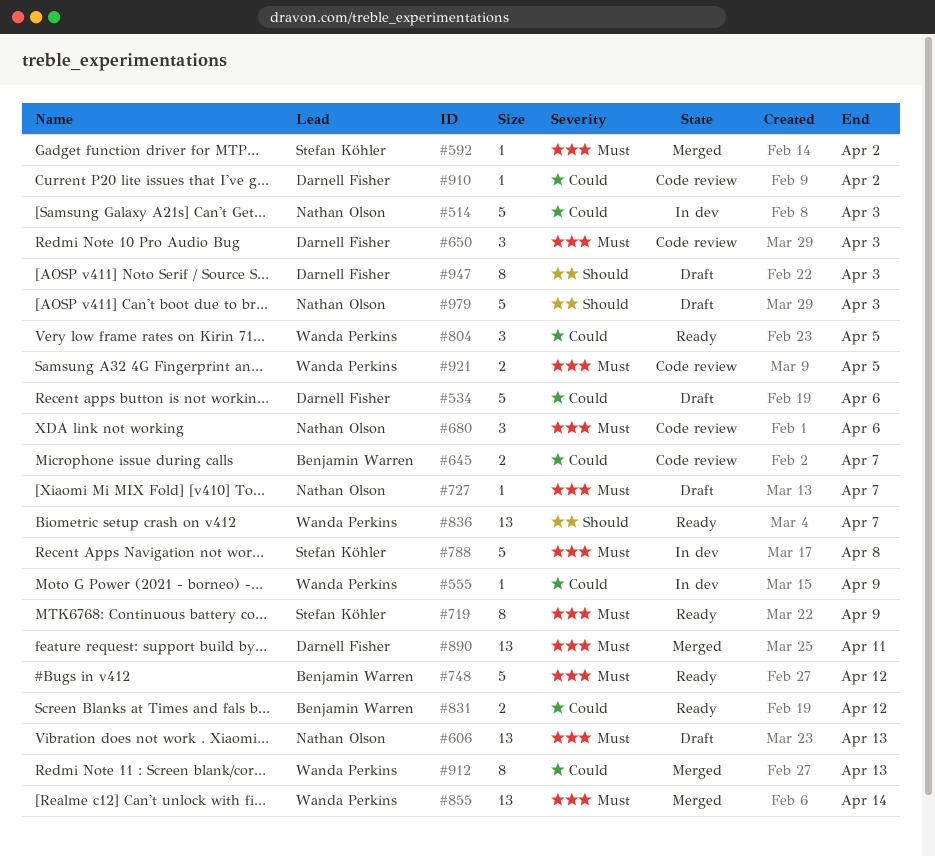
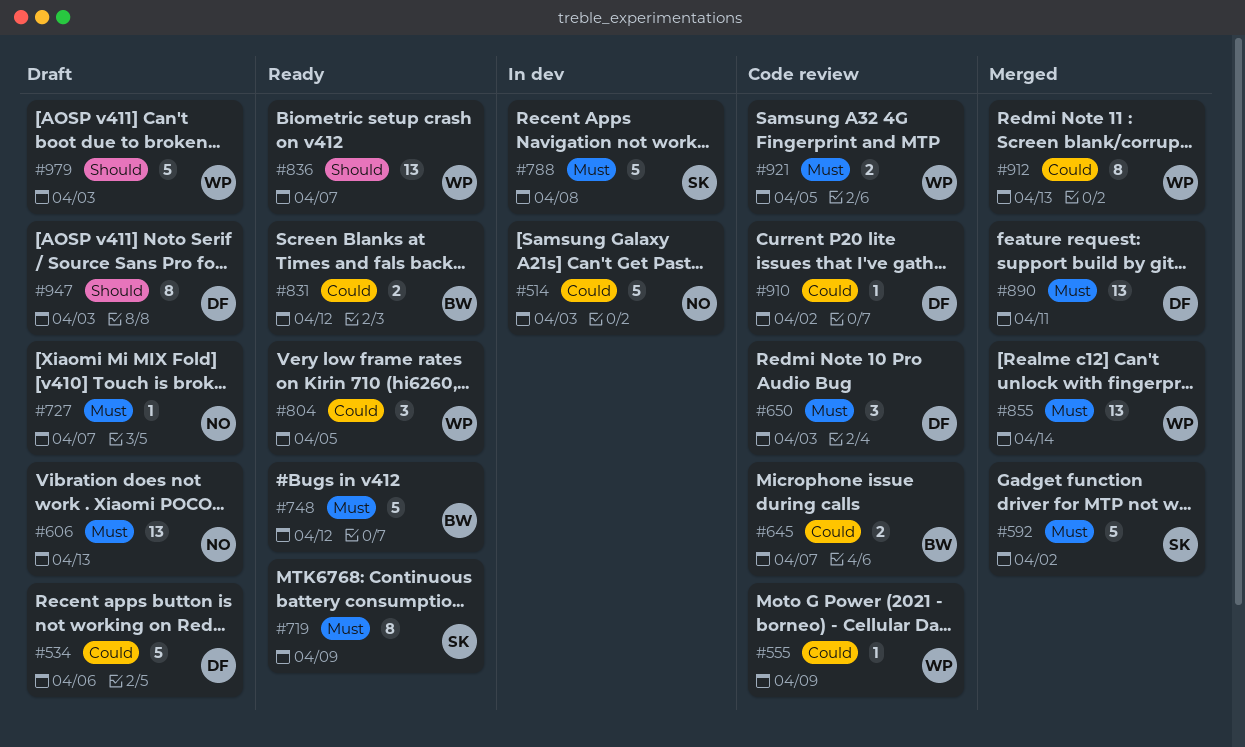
#555, status: In dev -> Code review
#592, estimate: 1 -> 5
#680: present -> none
#979, owner: Nathan Olson -> Wanda Perkins

